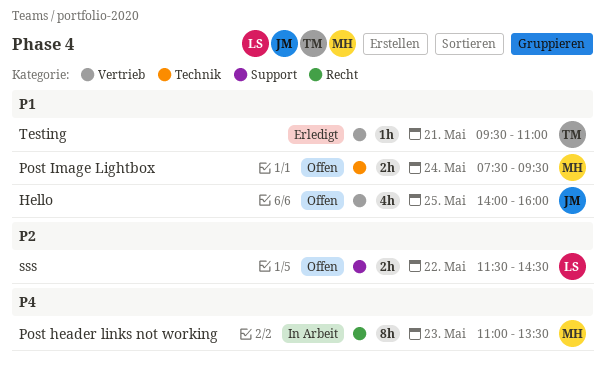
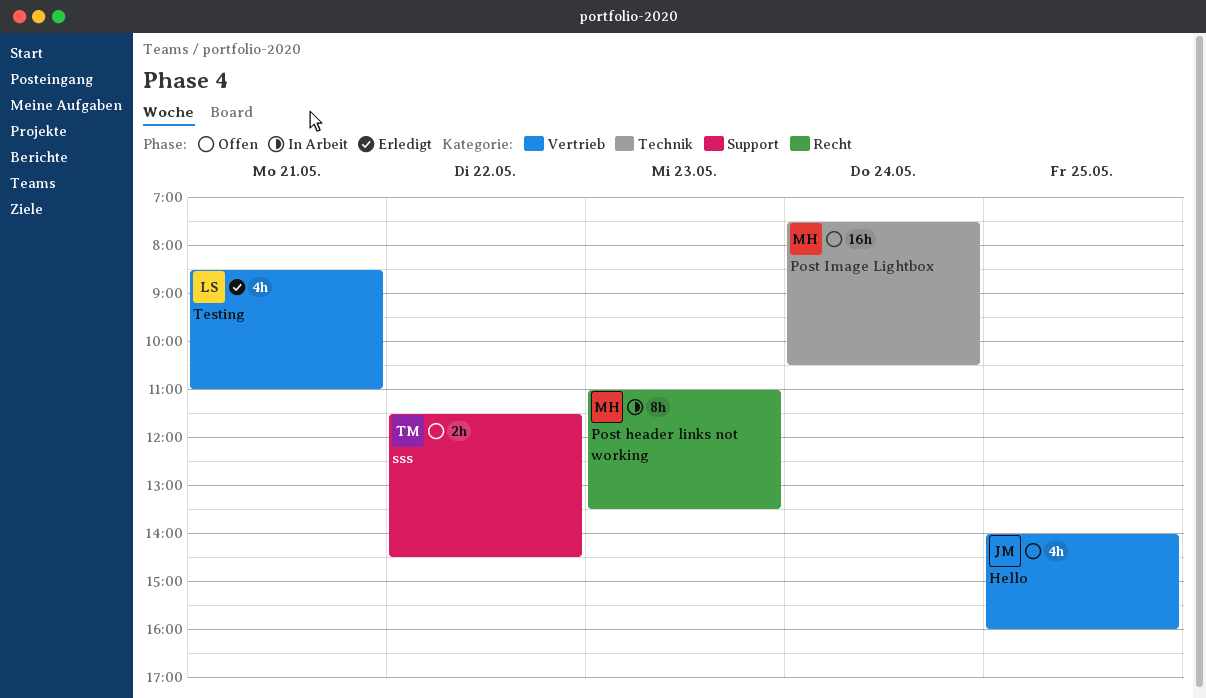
Post Image Lightbox, estimate: 2h -> 16h
Post Image Lightbox, ends: 09:30 -> 10:30
sss, owner: LS -> TM
Testing, owner: TM -> LS
Testing, estimate: 1h -> 4h
Testing, begins: 09:30 -> 08:30

